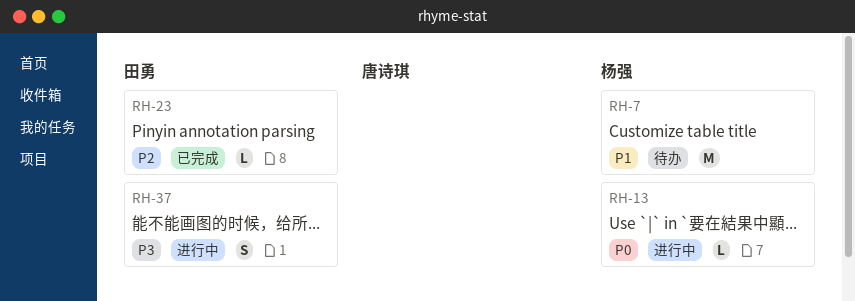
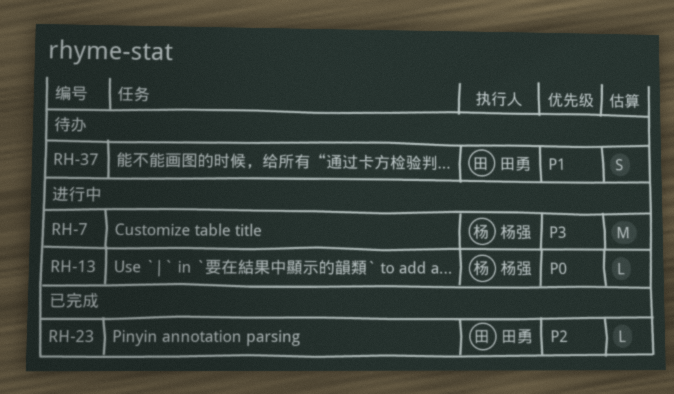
RH-7, status: 待办 -> 进行中
RH-7, priority: P1 -> P3
RH-37, status: 进行中 -> 待办
RH-37, priority: P3 -> P1

